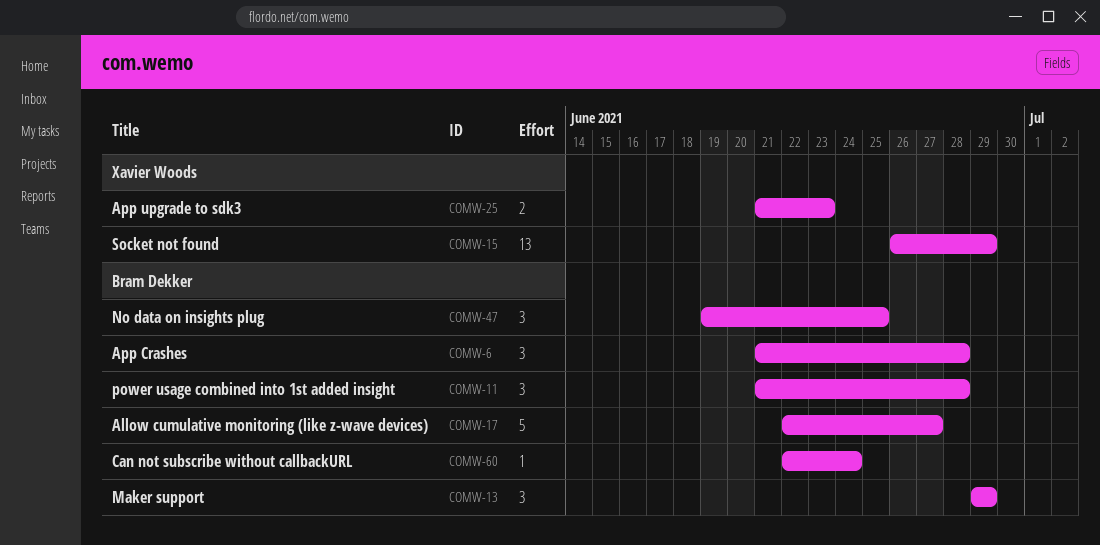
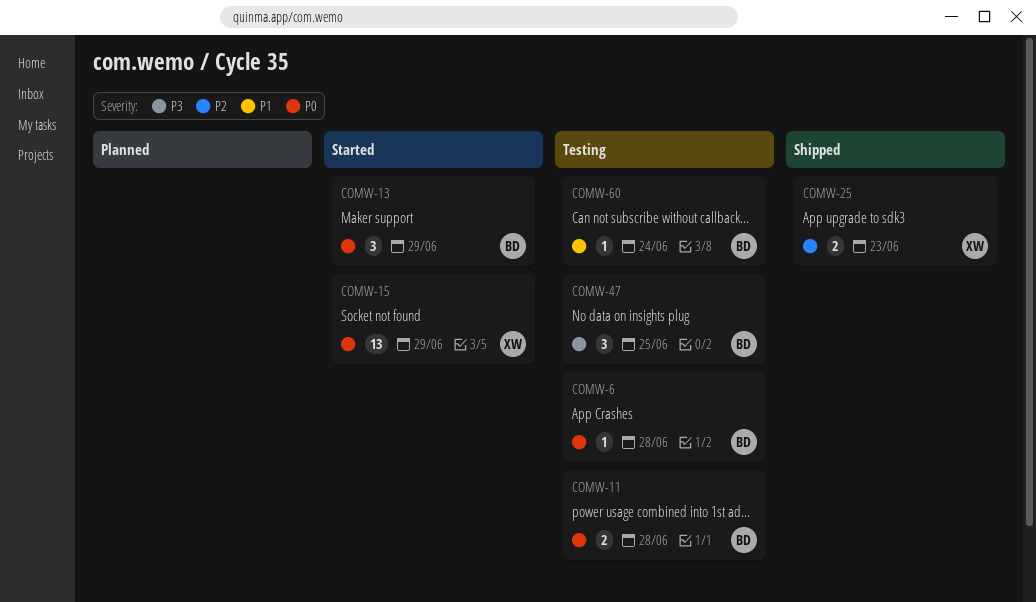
COMW-6, estimate: 3 -> 1
COMW-11, estimate: 3 -> 2
COMW-17: present -> none

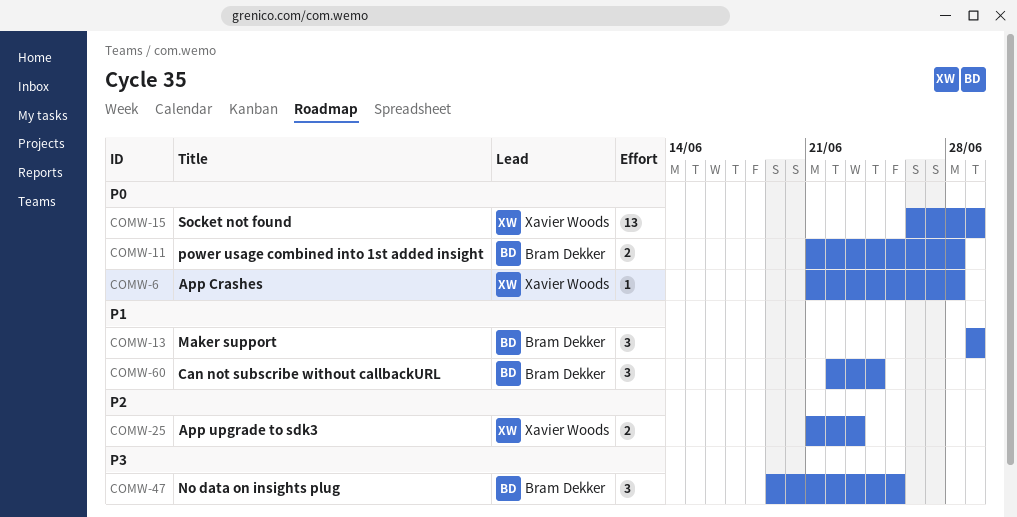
COMW-6, owner: Bram Dekker -> Xavier Woods
COMW-13, priority: P0 -> P1
COMW-60, estimate: 1 -> 3

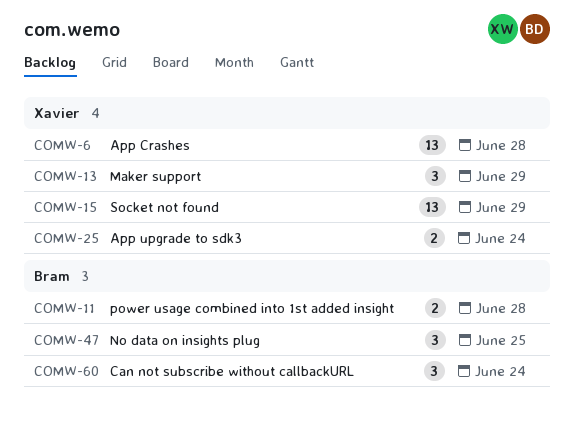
COMW-6, estimate: 1 -> 13
COMW-13, owner: Bram Dekker -> Xavier Woods
COMW-25, due: Jun 23 -> Jun 24

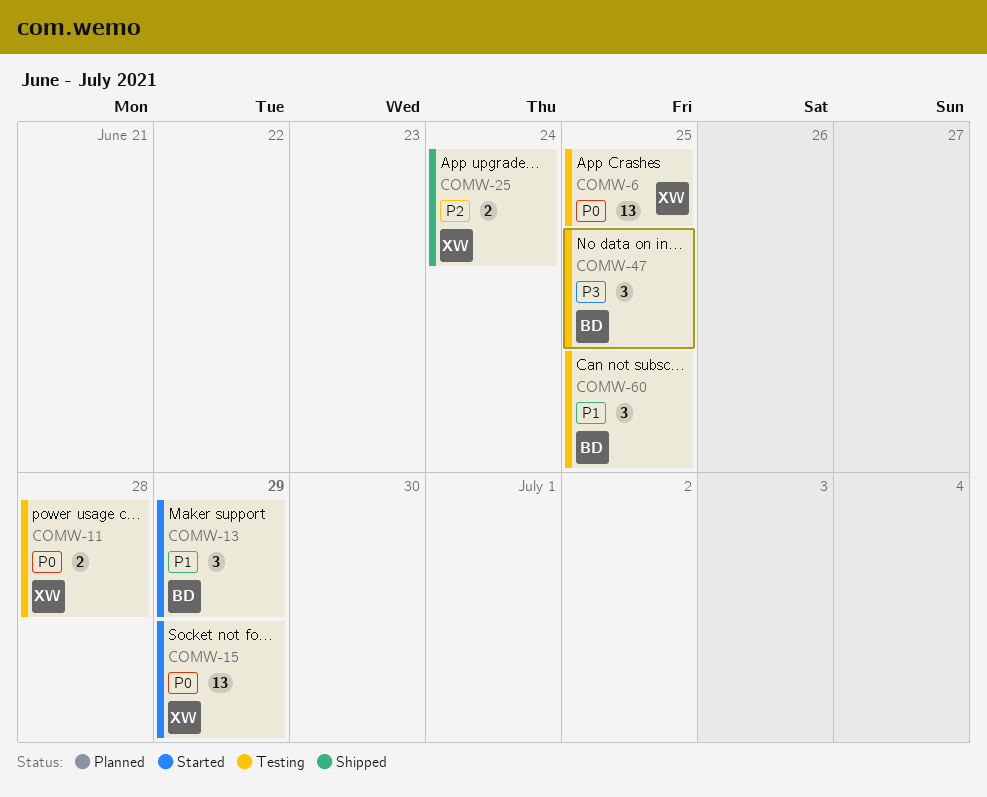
COMW-6, due: Jun 28 -> Jun 25
COMW-11, owner: Bram -> Xavier
COMW-13, owner: Xavier -> Bram
COMW-60, due: Jun 24 -> Jun 25

